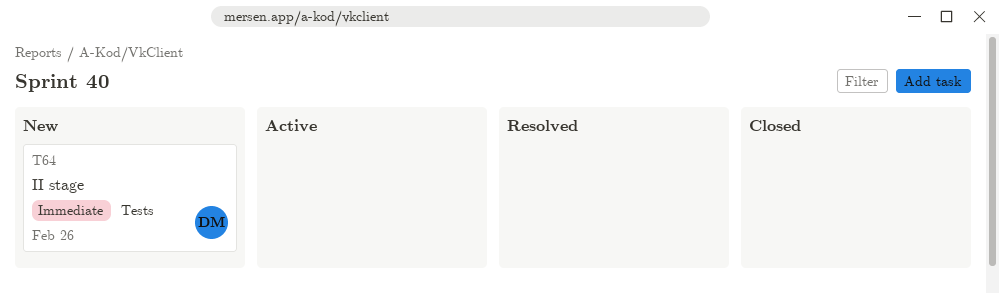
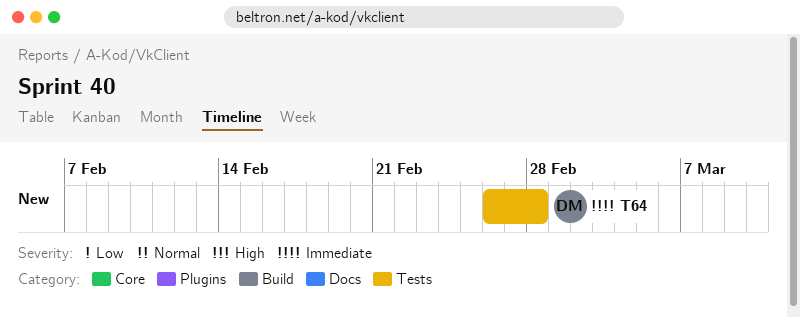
T64, due: Feb 26 -> Feb 28

